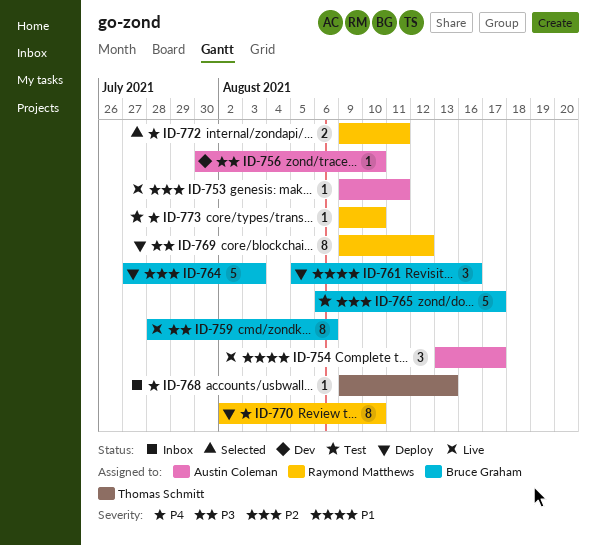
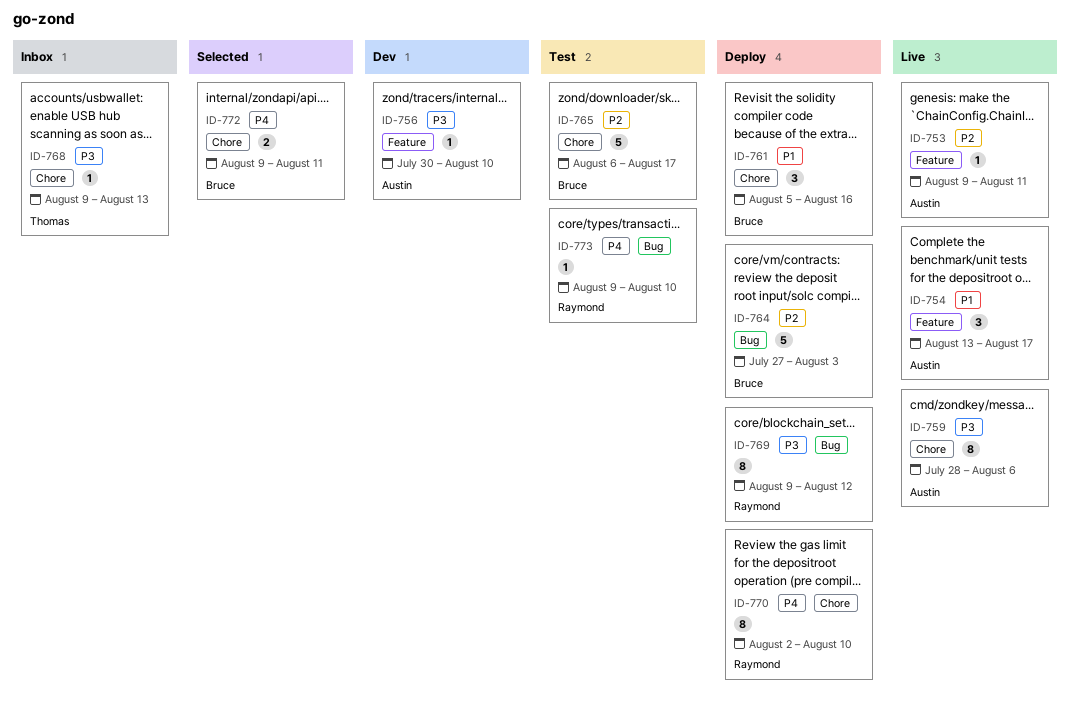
ID-759, owner: Bruce Graham -> Austin Coleman
ID-768, priority: P4 -> P3
ID-772, owner: Raymond Matthews -> Bruce Graham

